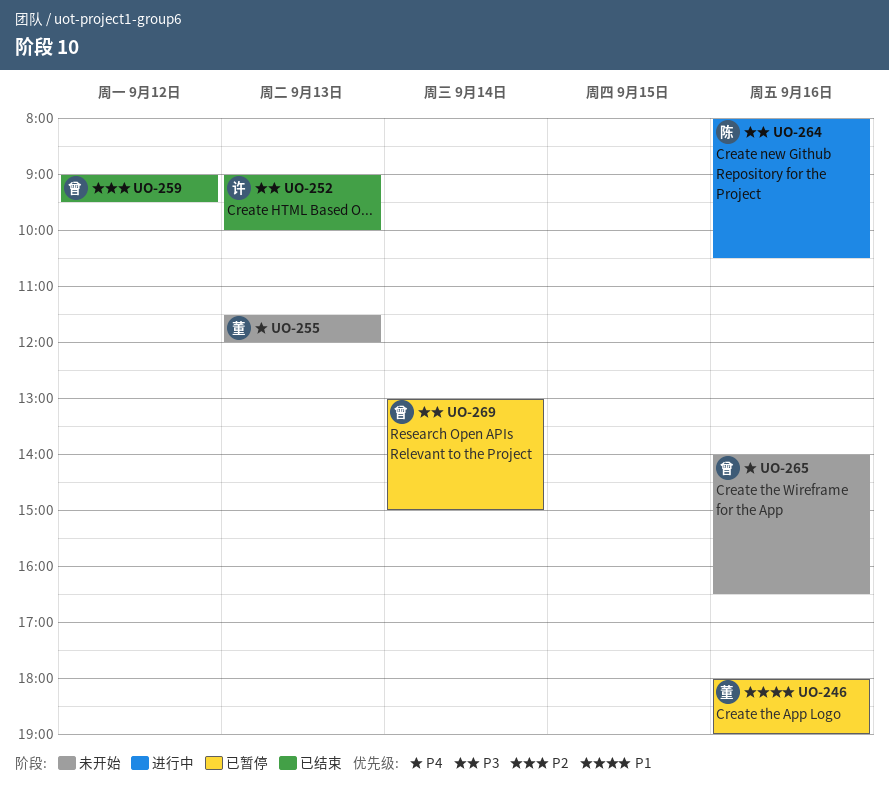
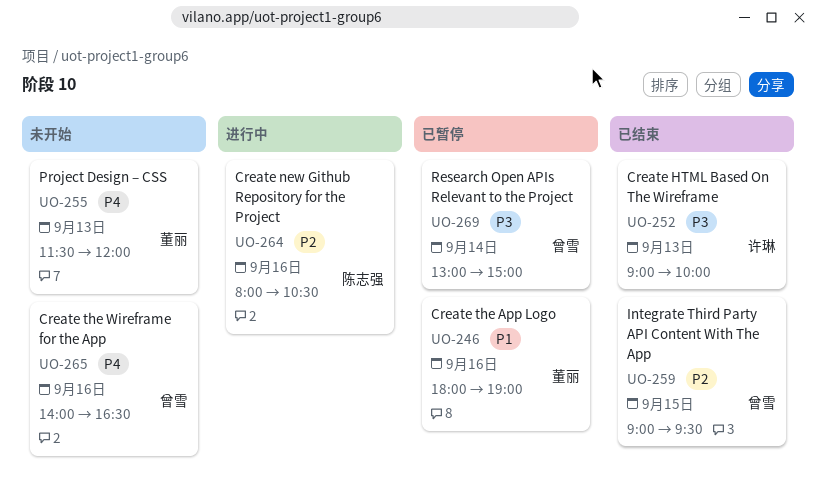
UO-259, day: Sep 12 -> Sep 15
UO-264, priority: P3 -> P2

